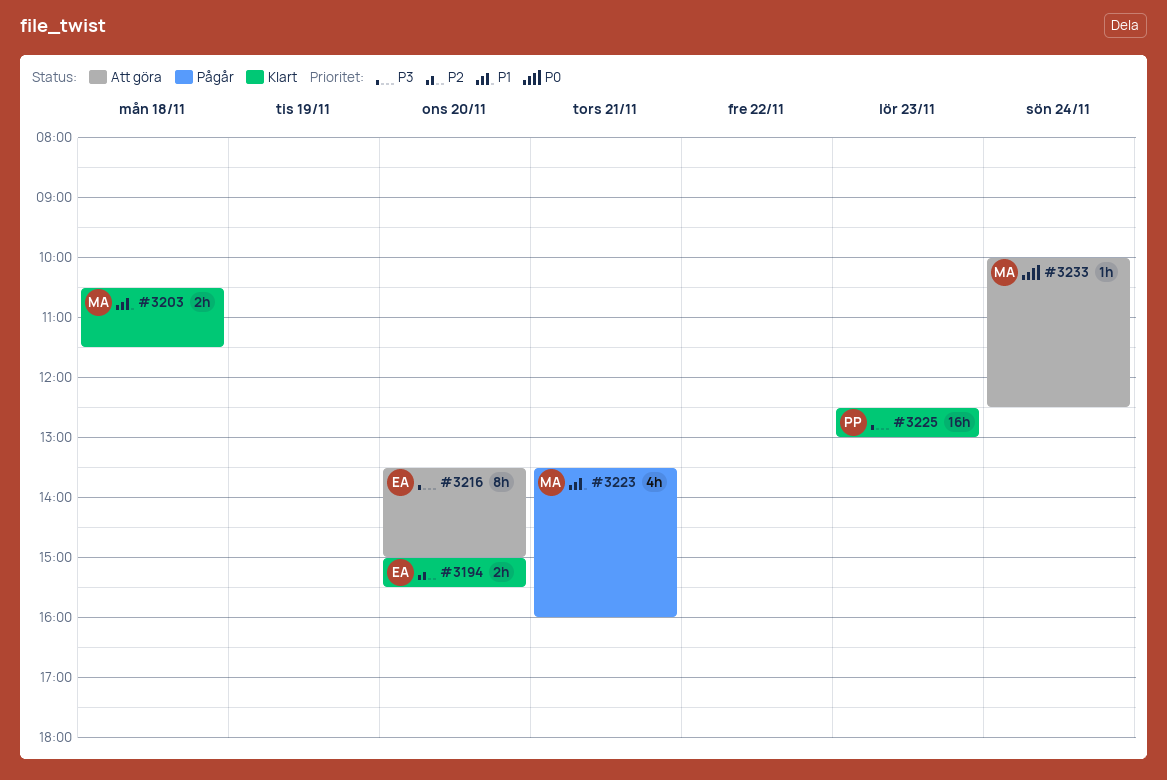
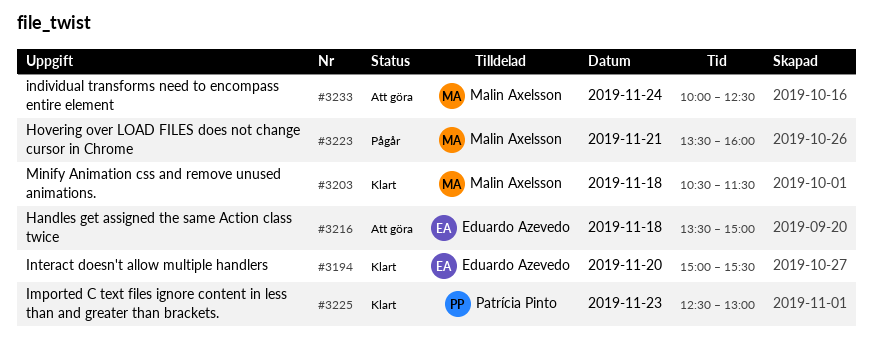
#3216, day: Nov 20 -> Nov 18

